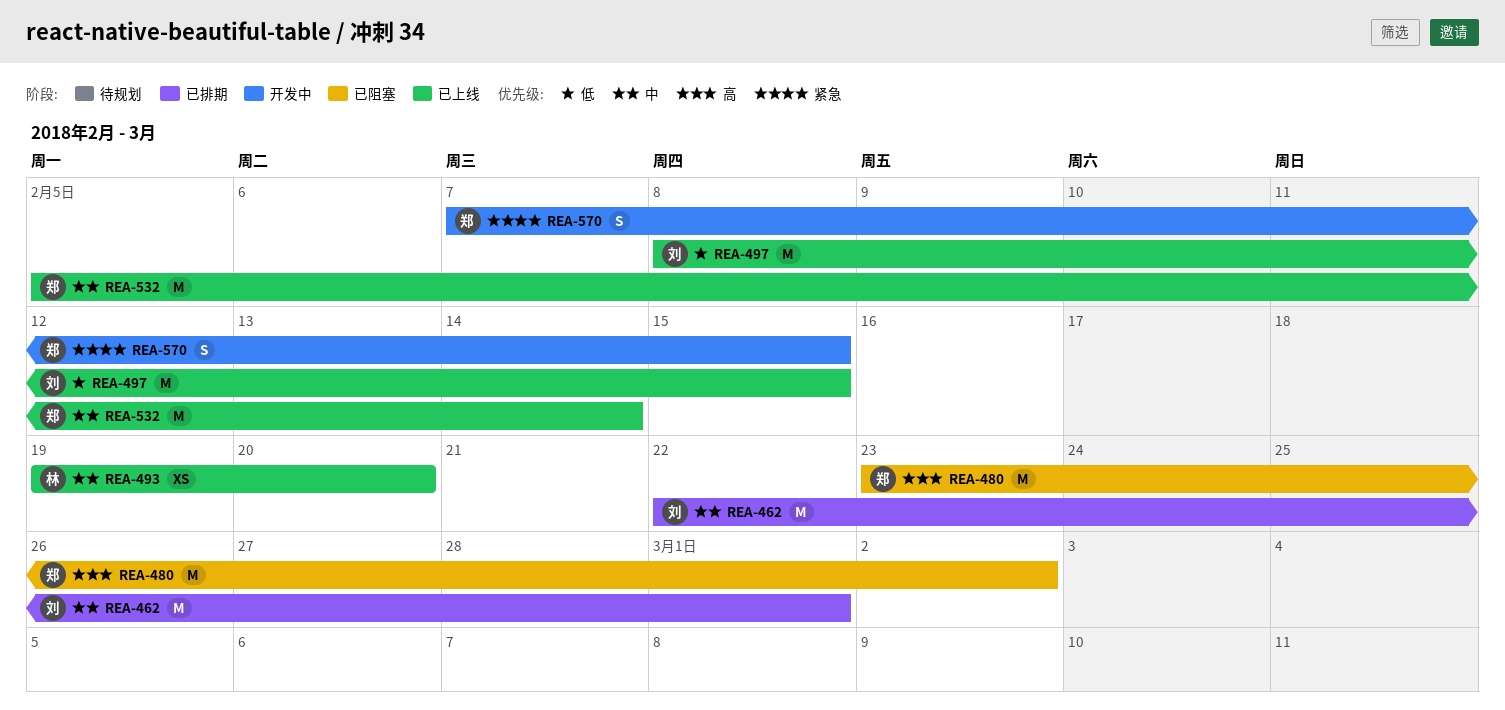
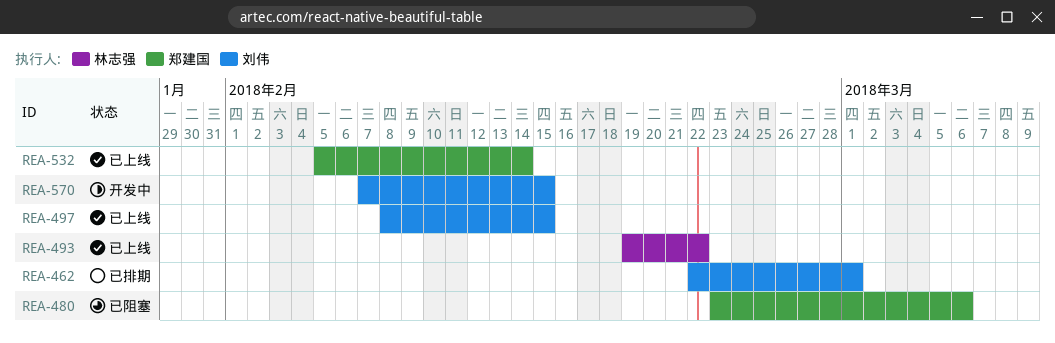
REA-480, due: Mar 2 -> Mar 6
REA-493, due: Feb 20 -> Feb 22
REA-570, owner: 郑建国 -> 刘伟

